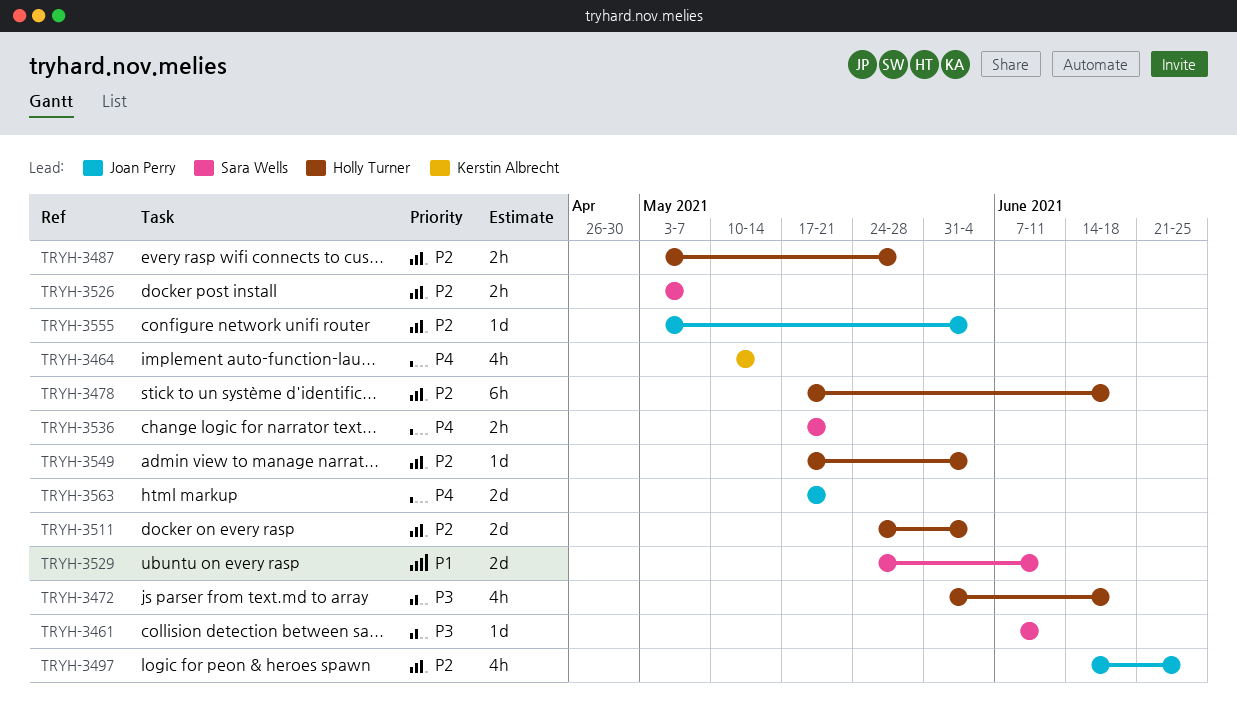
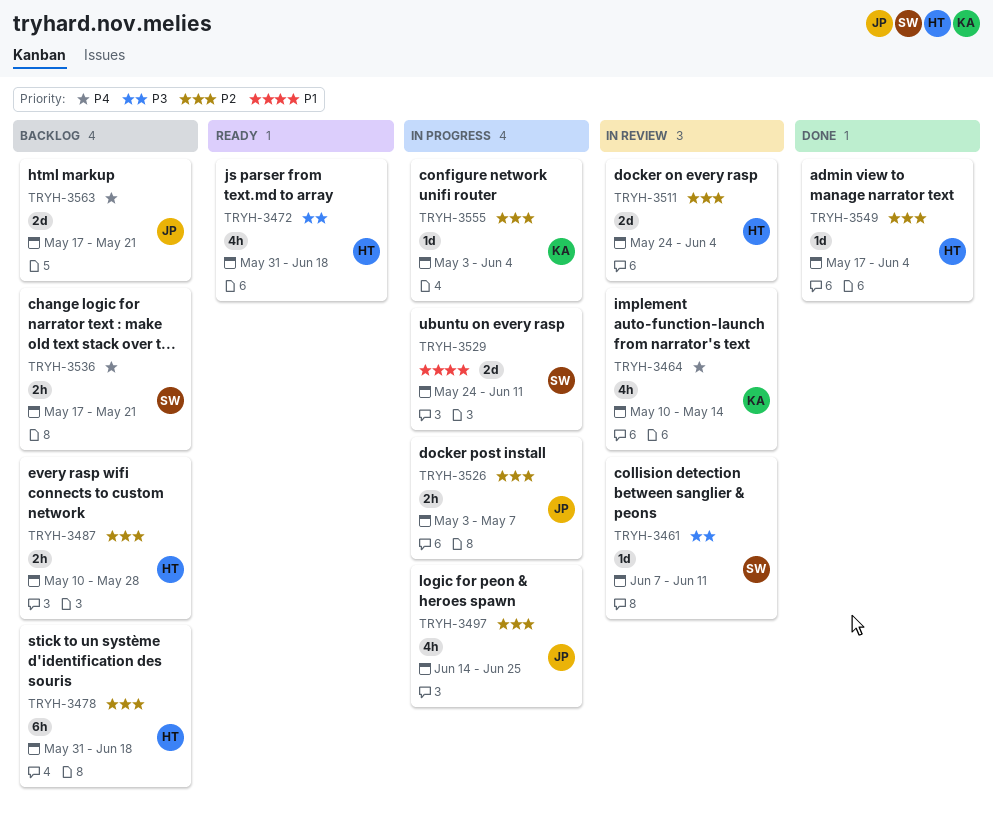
TRYH-3478, start: May 17 -> May 31
TRYH-3487, start: May 3 -> May 10
TRYH-3526, owner: Sara Wells -> Joan Perry
TRYH-3555, owner: Joan Perry -> Kerstin Albrecht

